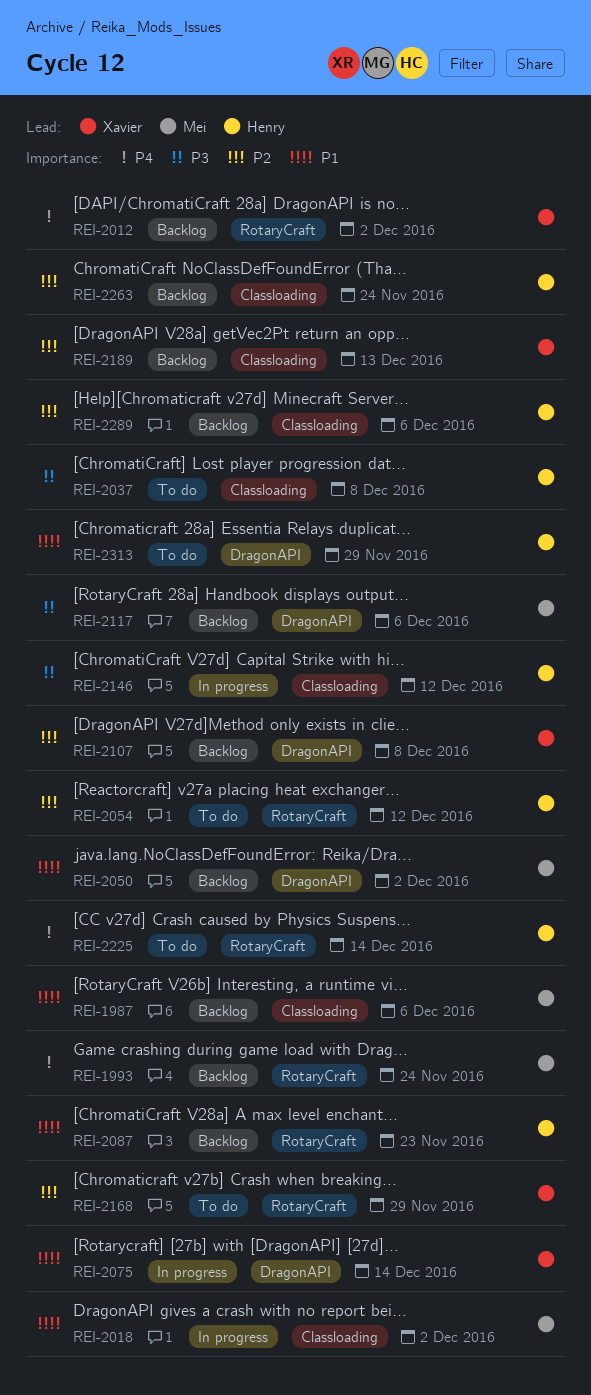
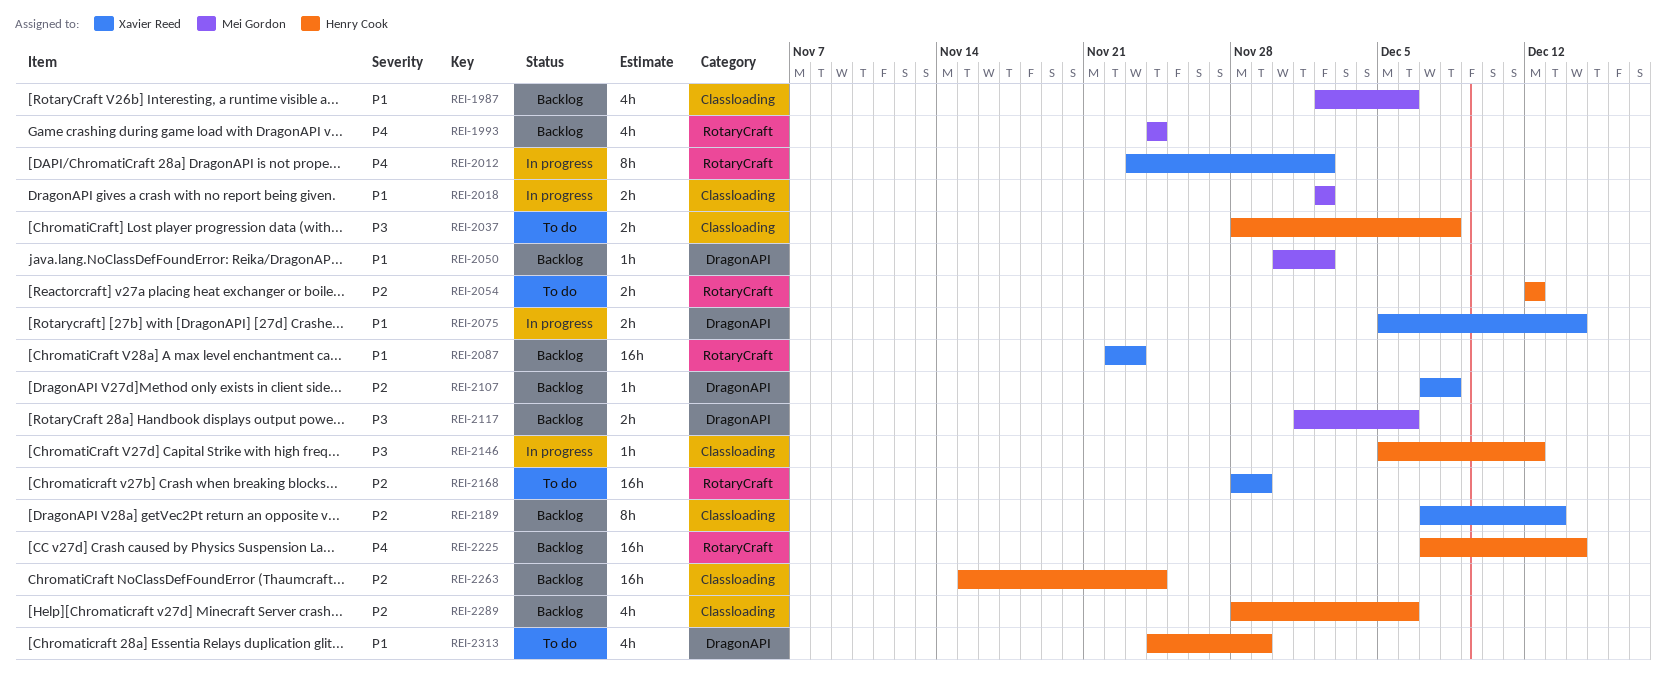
REI-2012, status: Backlog -> In progress
REI-2087, owner: Henry Cook -> Xavier Reed
REI-2225, status: To do -> Backlog

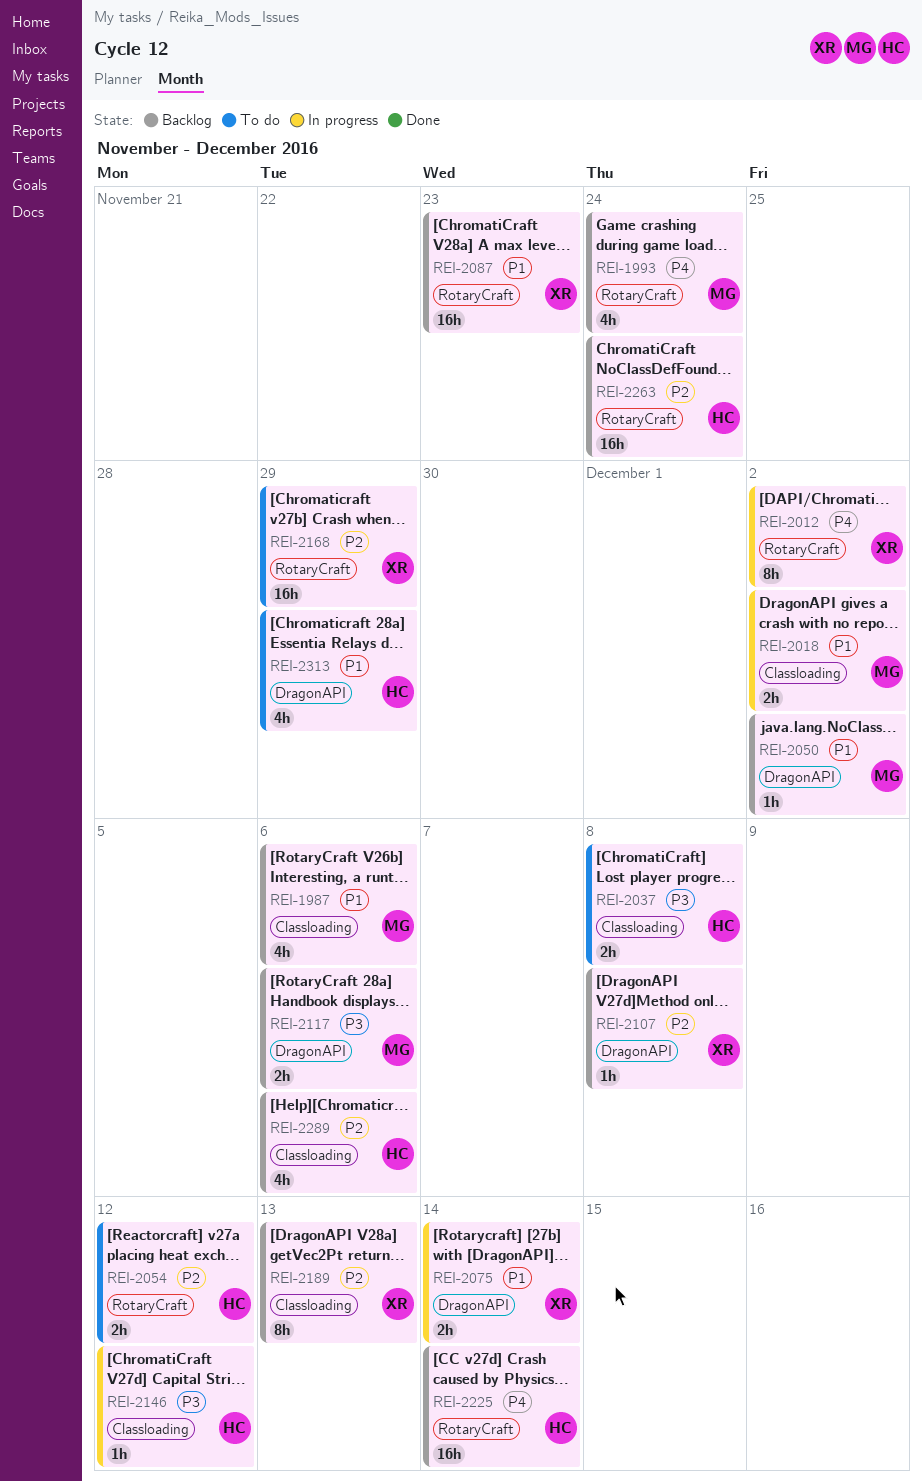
REI-2263, label: Classloading -> RotaryCraft

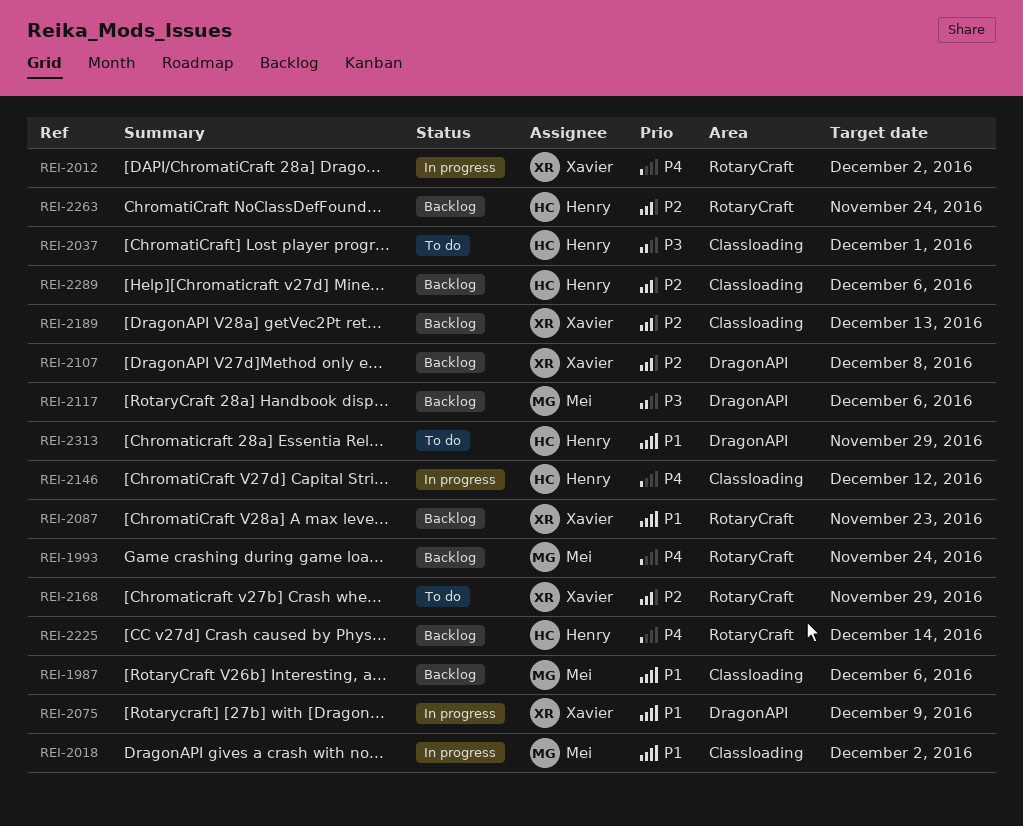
REI-2037, due: Dec 8 -> Dec 1
REI-2050: present -> none
REI-2054: present -> none
REI-2075, due: Dec 14 -> Dec 9
REI-2146, priority: P3 -> P4

